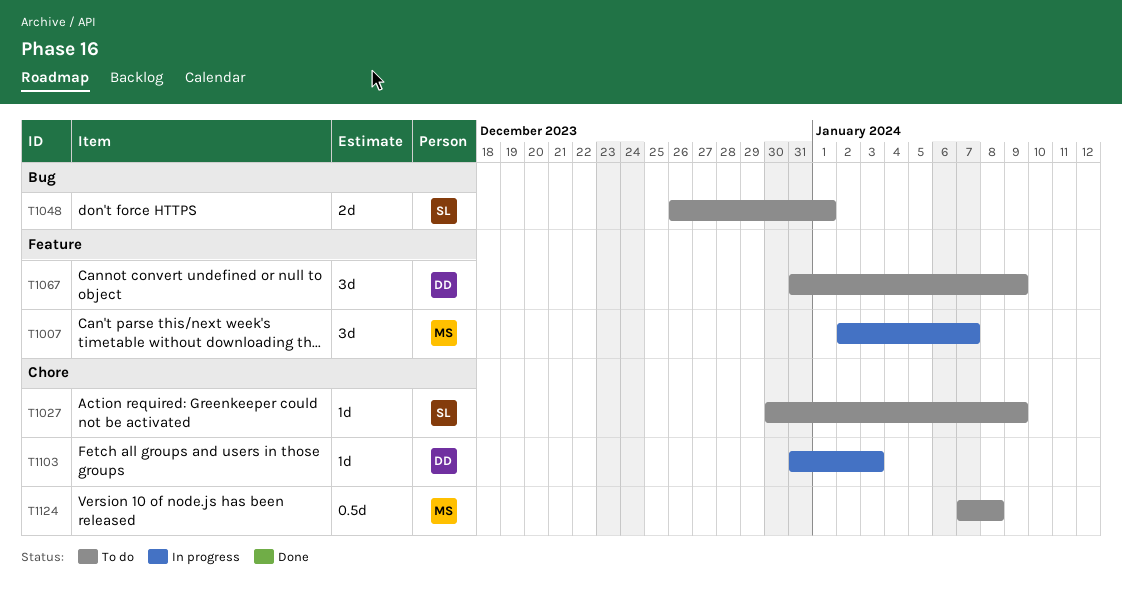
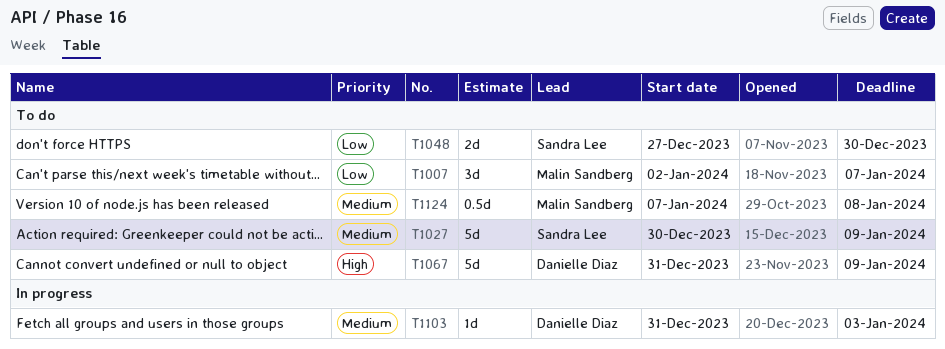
T1007, status: In progress -> To do
T1027, estimate: 1d -> 5d
T1048, start: Dec 26 -> Dec 27
T1048, due: Jan 1 -> Dec 30
T1067, estimate: 3d -> 5d

